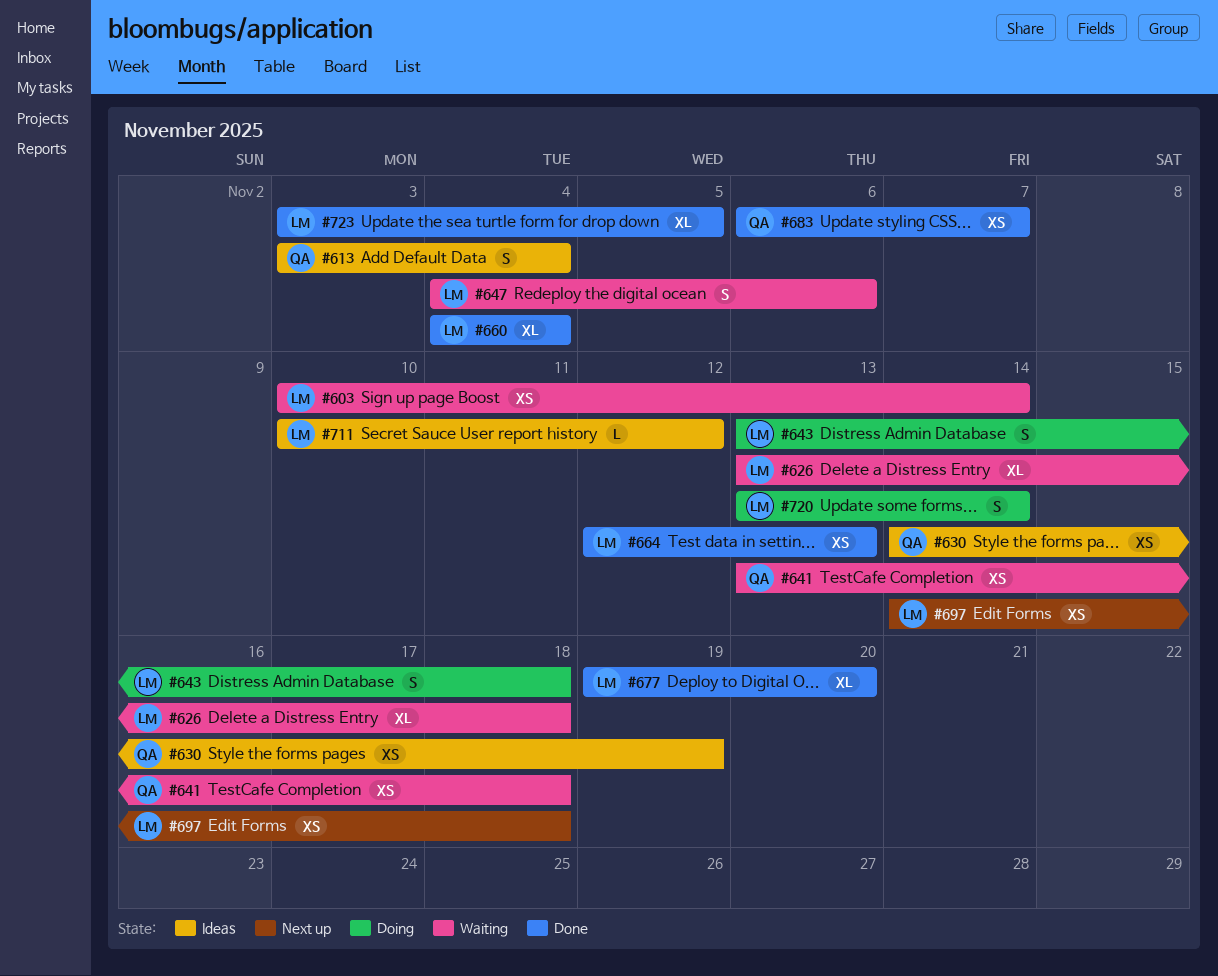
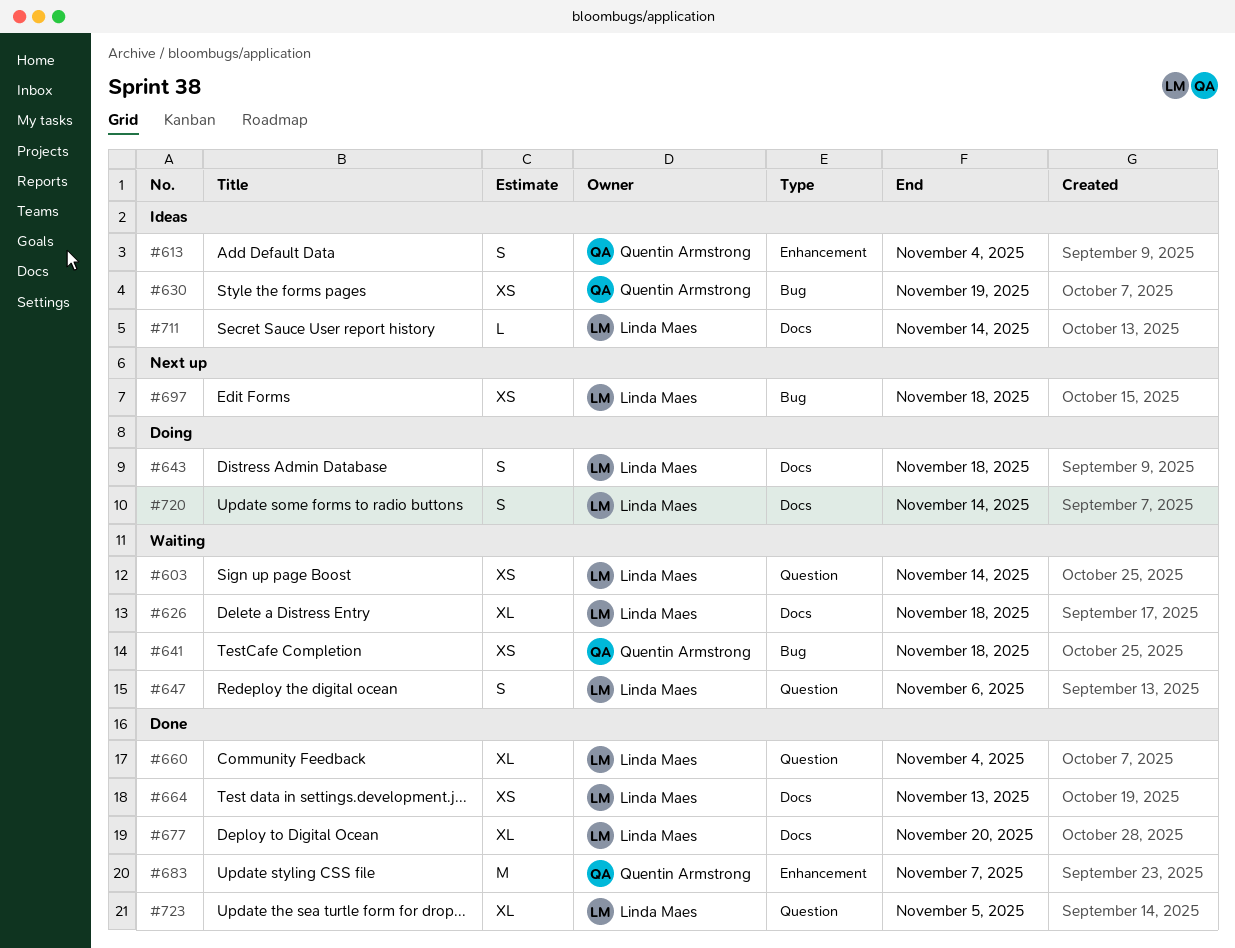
#683, estimate: XS -> M
#711, due: Nov 12 -> Nov 14

